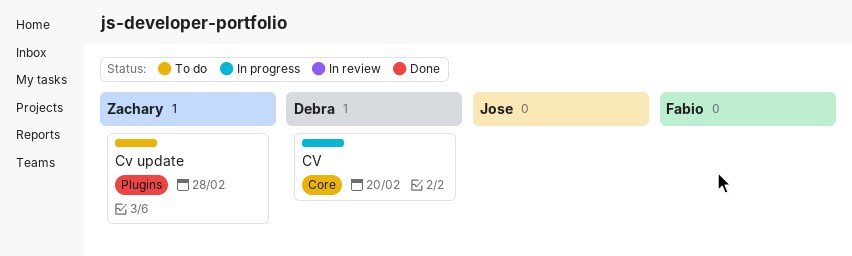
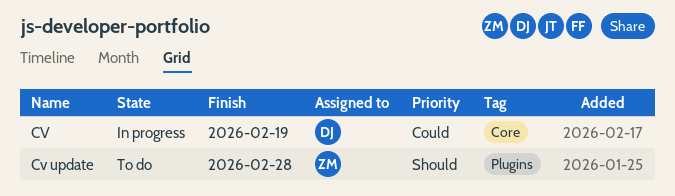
CV, due: Feb 20 -> Feb 19

